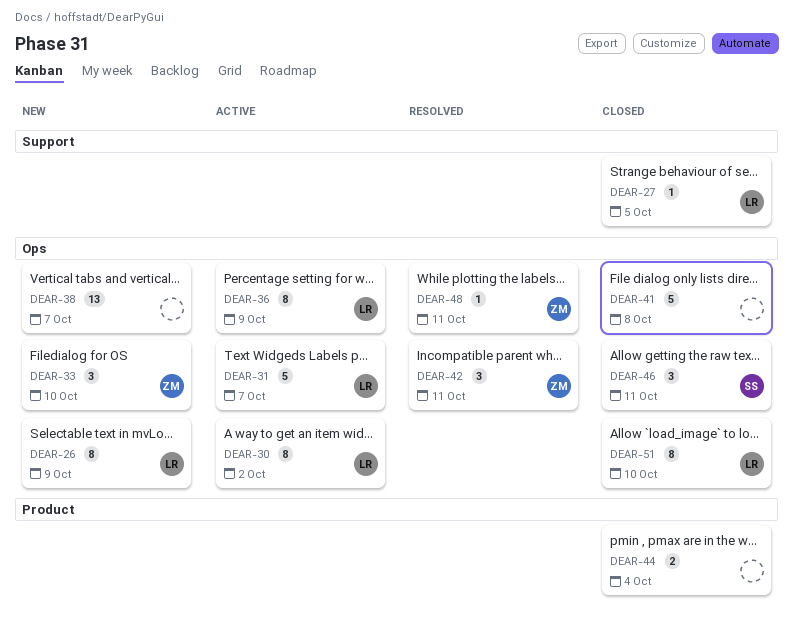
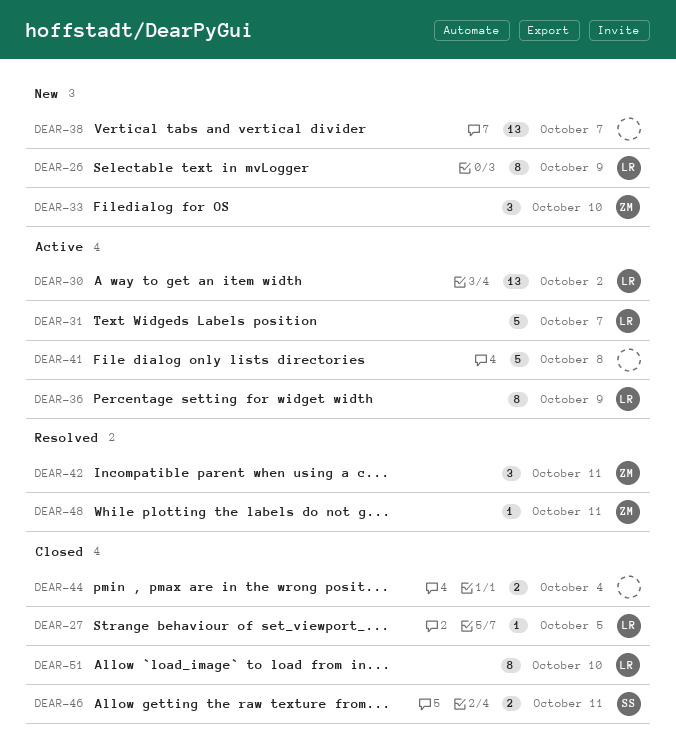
DEAR-30, estimate: 8 -> 13
DEAR-41, status: Closed -> Active
DEAR-46, estimate: 3 -> 2

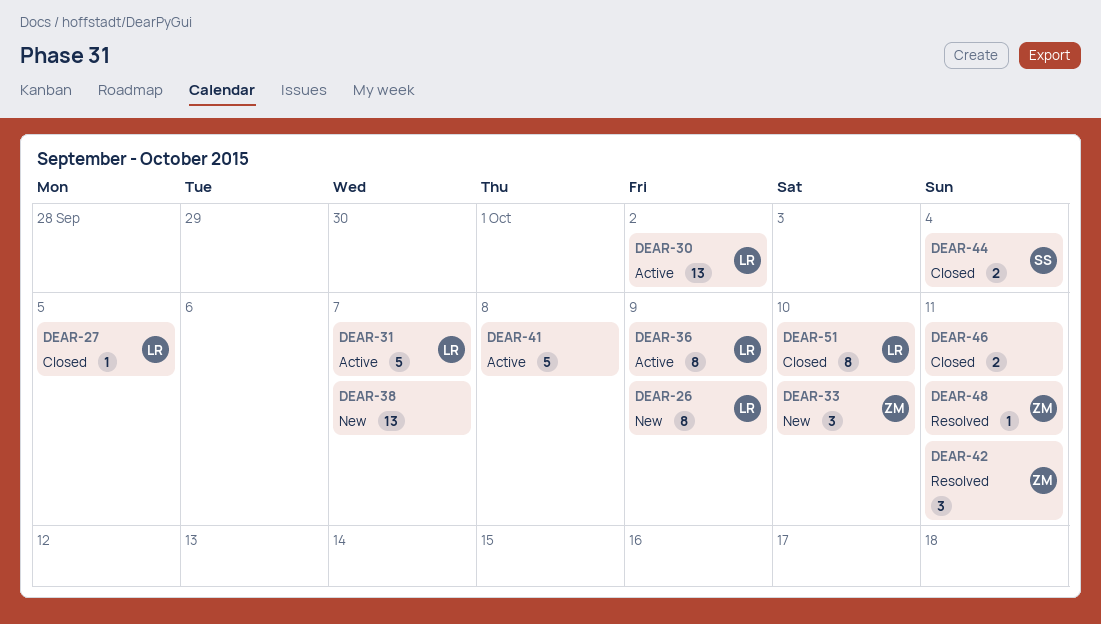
DEAR-44, owner: none -> SS
DEAR-46, owner: SS -> none

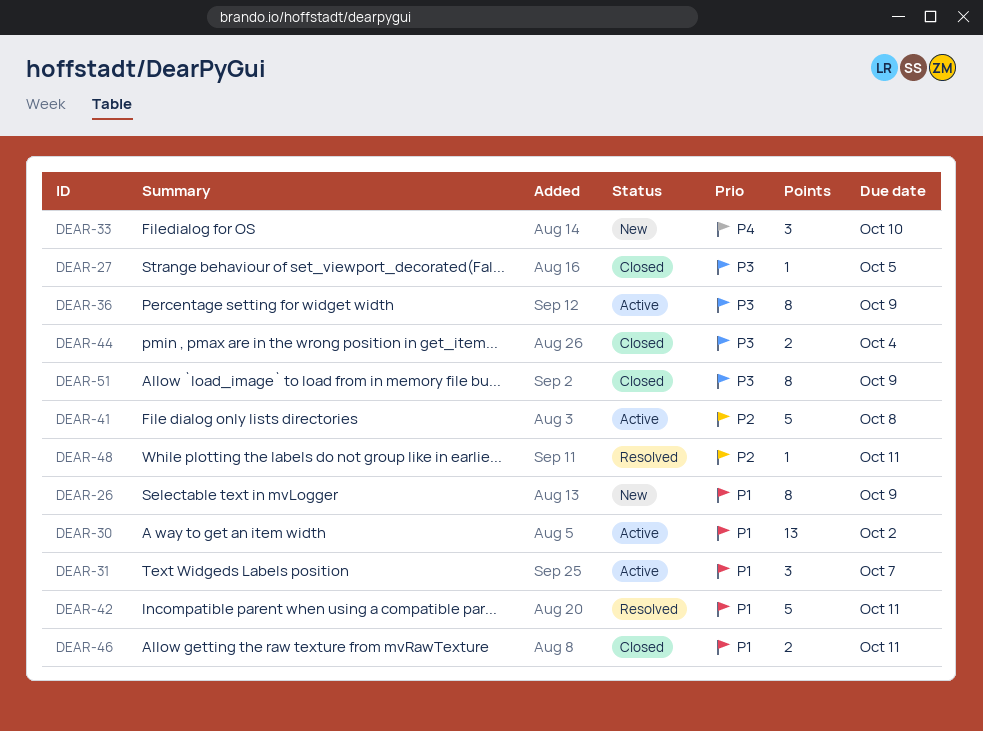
DEAR-31, estimate: 5 -> 3
DEAR-38: present -> none
DEAR-42, estimate: 3 -> 5
DEAR-51, due: Oct 10 -> Oct 9

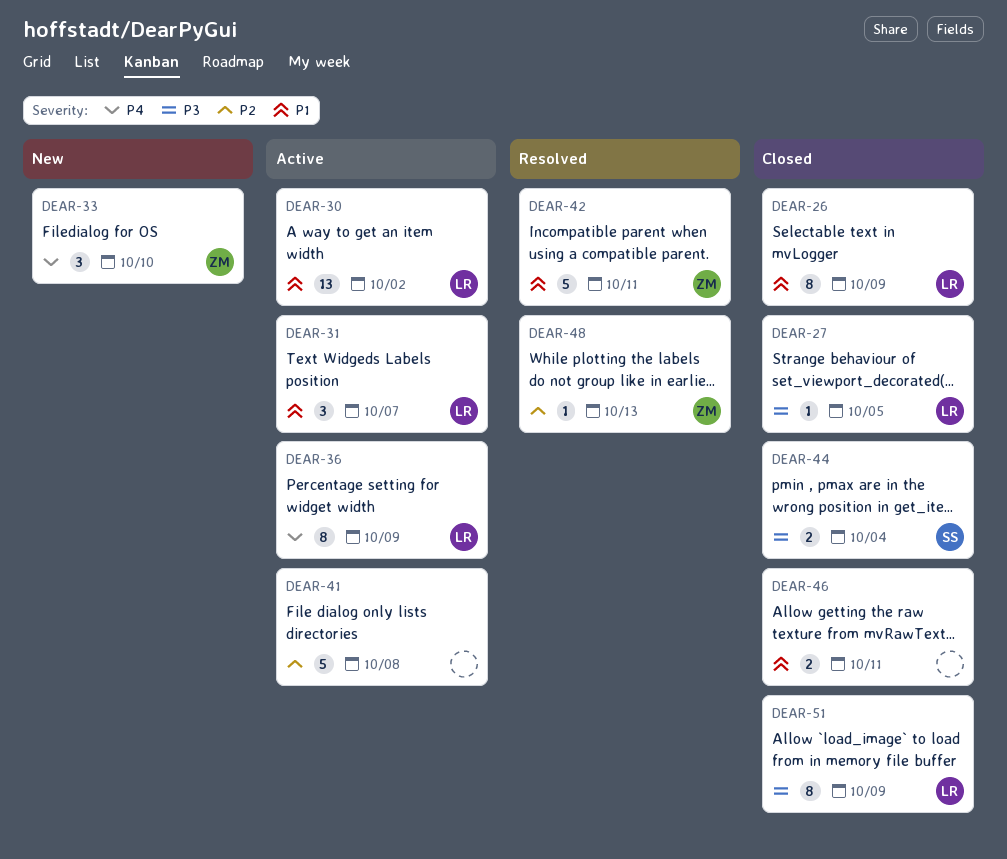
DEAR-26, status: New -> Closed
DEAR-36, priority: P3 -> P4
DEAR-48, due: Oct 11 -> Oct 13

